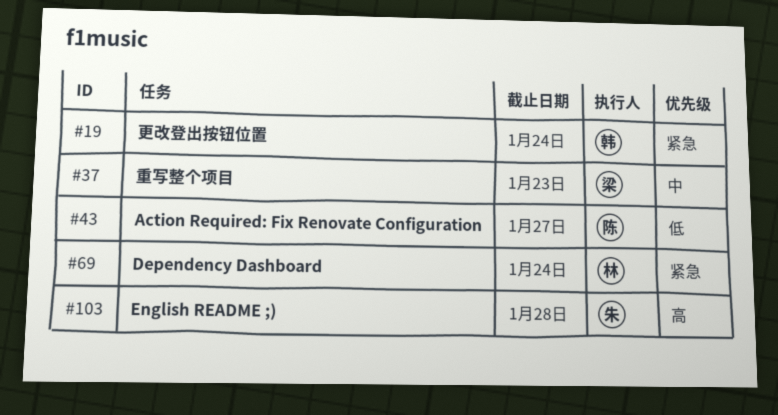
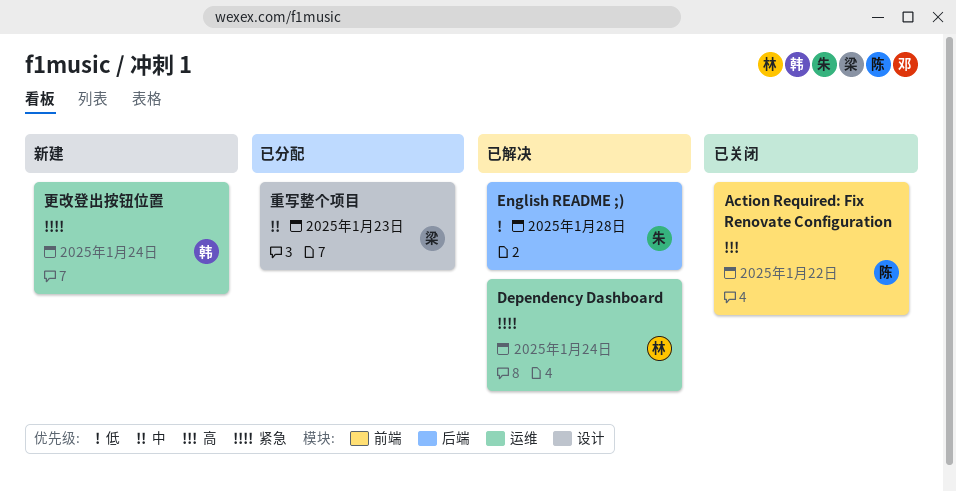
Action Required: Fix Renovate Configuration, priority: 低 -> 高
Action Required: Fix Renovate Configuration, due: Jan 27 -> Jan 22
English README ;), priority: 高 -> 低

